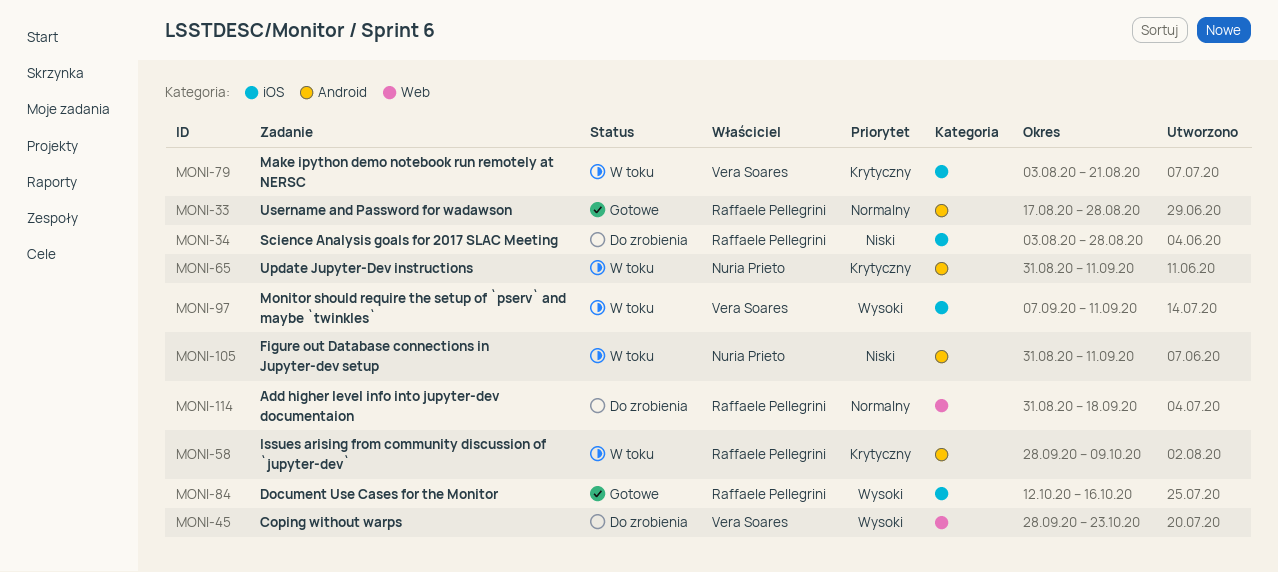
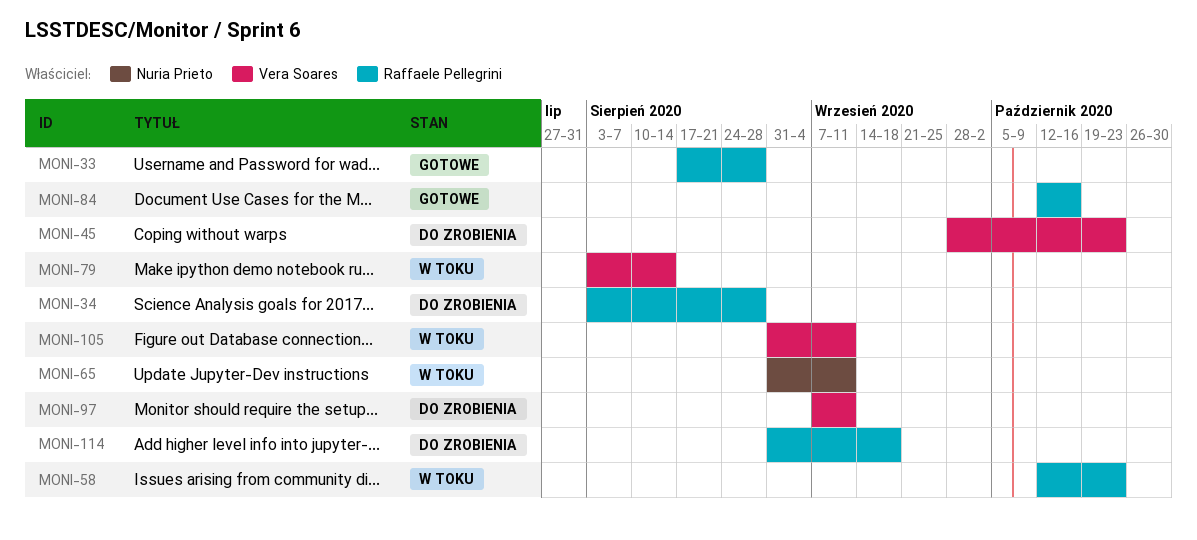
MONI-58, start: Sep 28 -> Oct 12
MONI-58, due: Oct 9 -> Oct 23
MONI-79, due: Aug 21 -> Aug 14
MONI-97, status: W toku -> Do zrobienia
MONI-105, owner: Nuria Prieto -> Vera Soares

